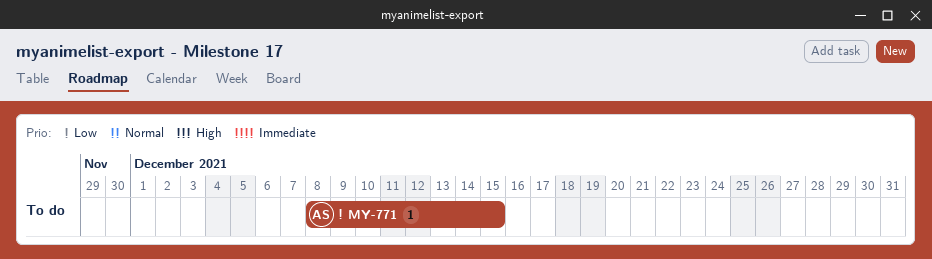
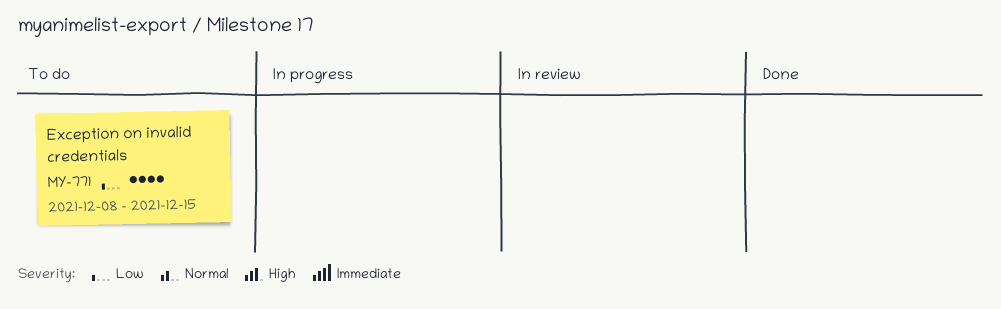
MY-771, estimate: 1 -> 4

